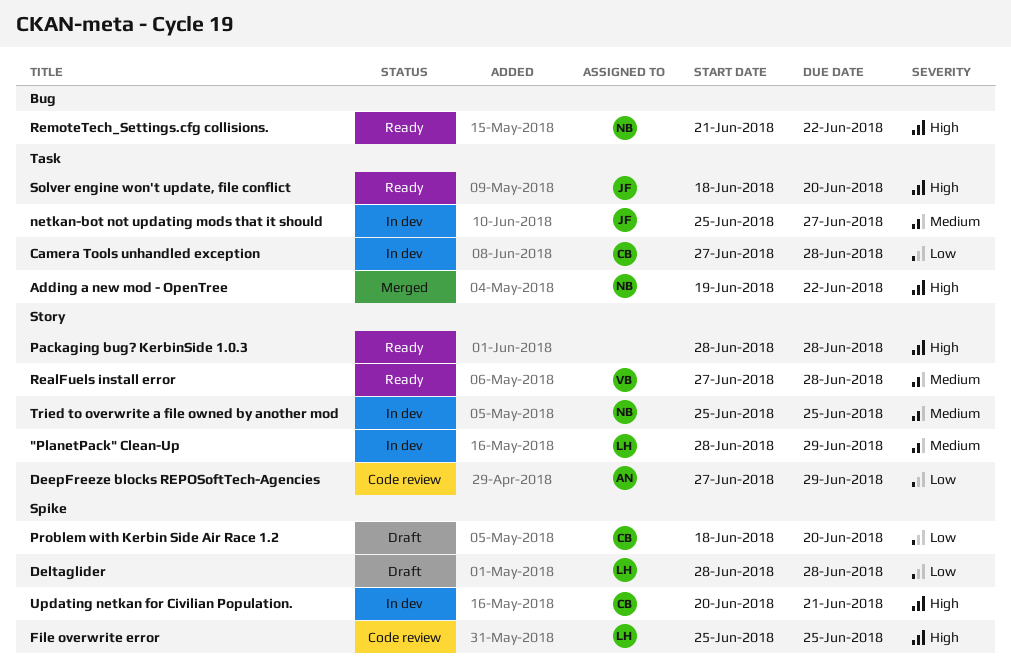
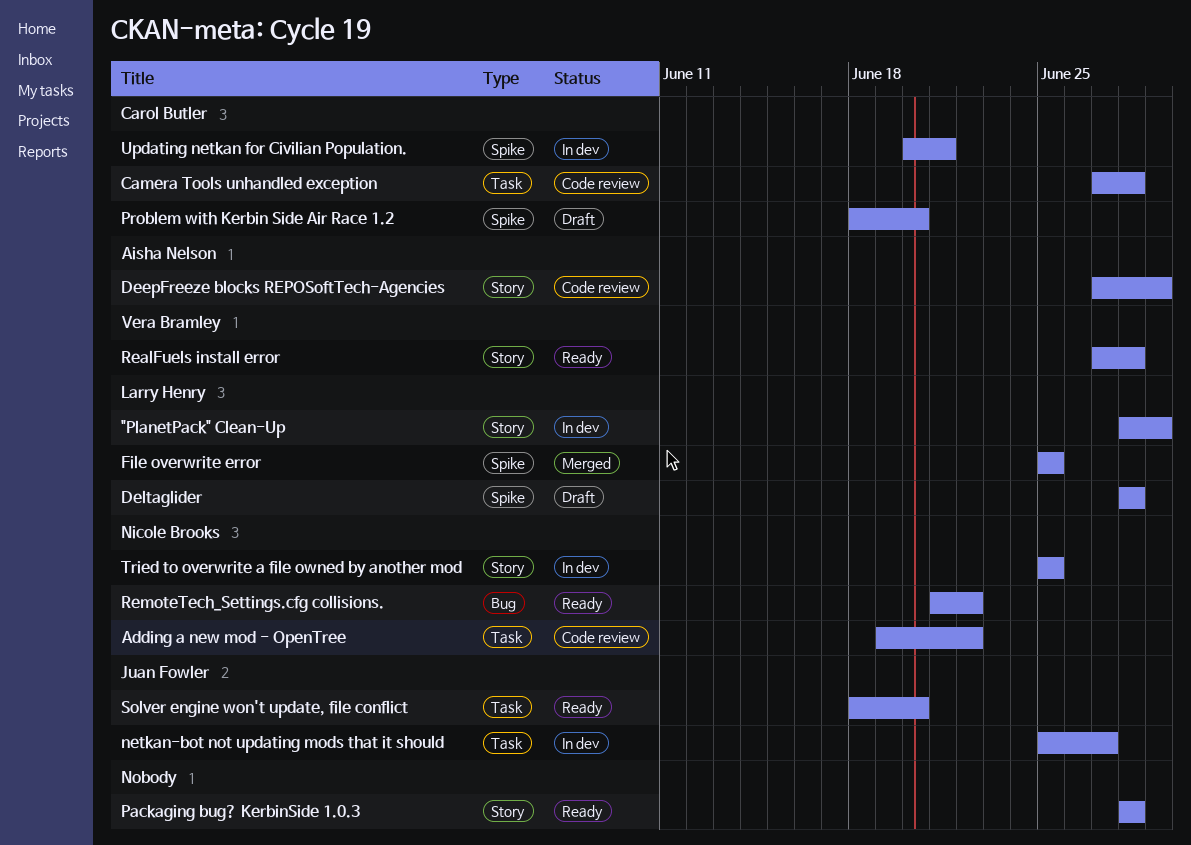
Adding a new mod - OpenTree, status: Merged -> Code review
Camera Tools unhandled exception, status: In dev -> Code review
File overwrite error, status: Code review -> Merged

